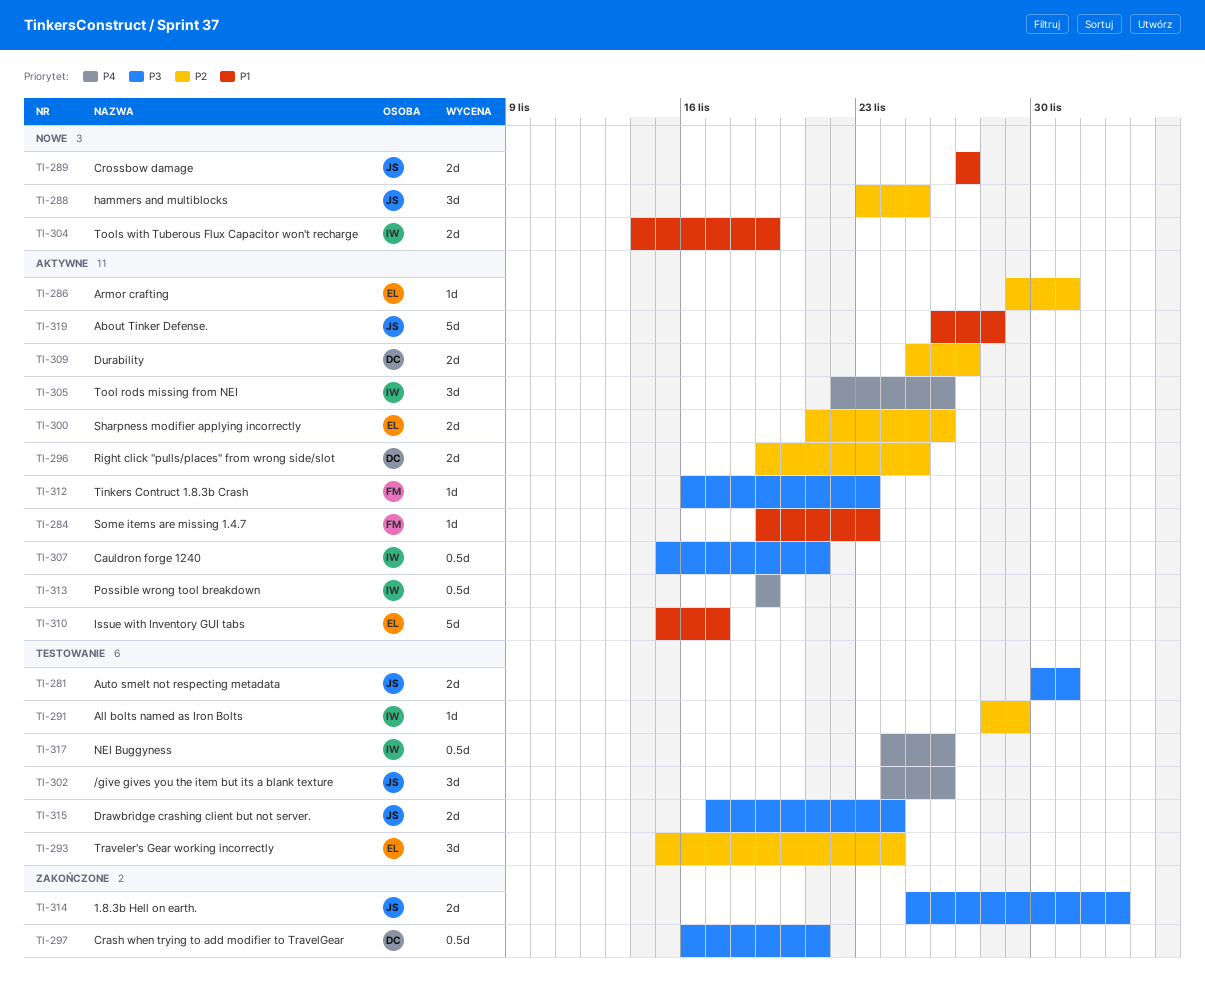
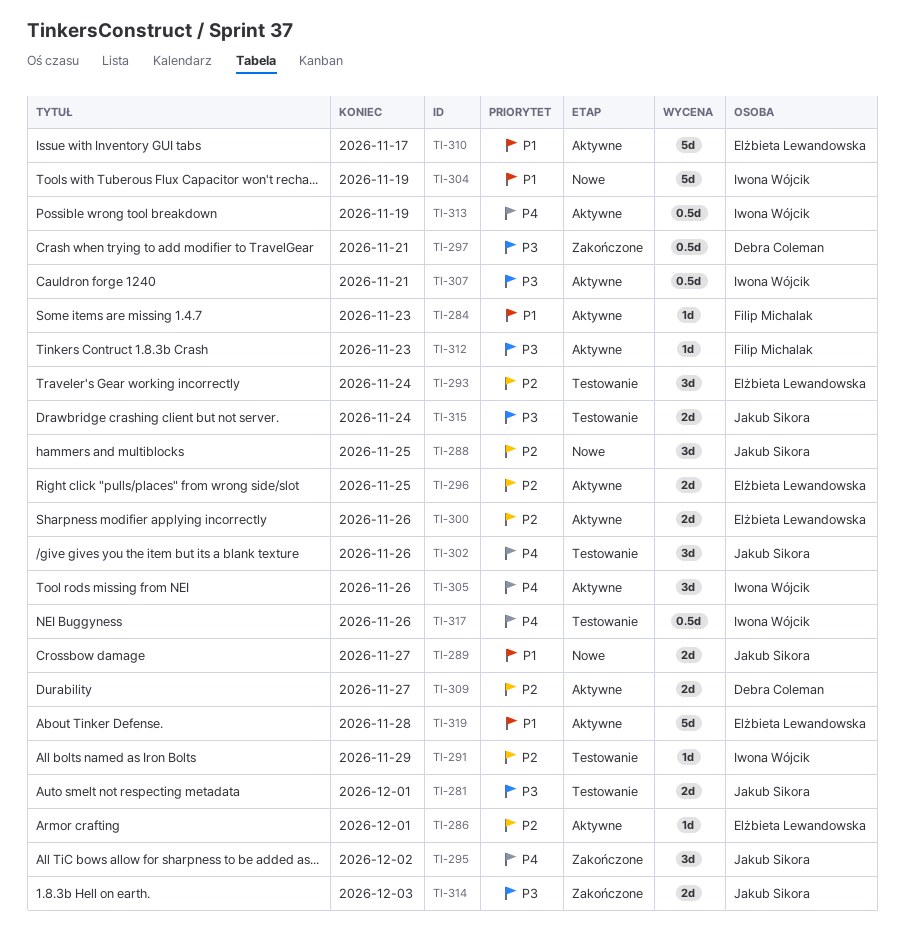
TI-295: none -> present
TI-296, owner: Debra Coleman -> Elżbieta Lewandowska
TI-304, estimate: 2d -> 5d
TI-319, owner: Jakub Sikora -> Elżbieta Lewandowska

